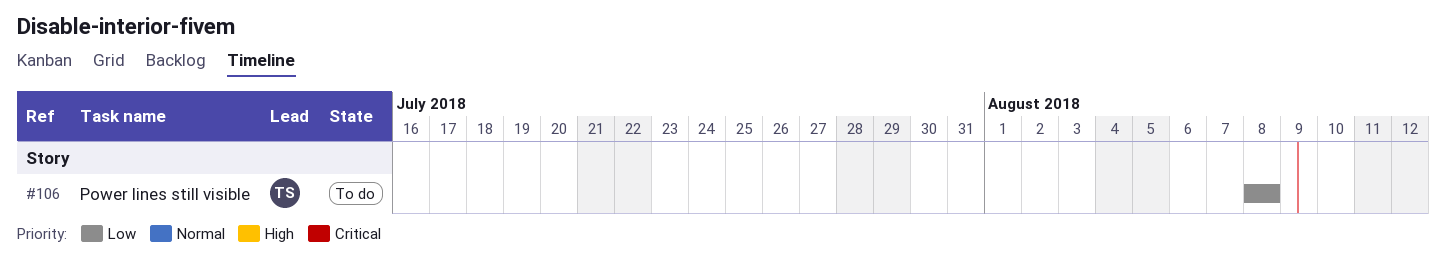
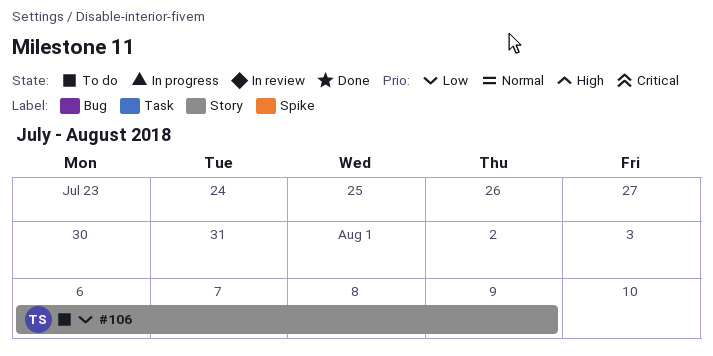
#106, start: Aug 8 -> Aug 6
#106, due: Aug 8 -> Aug 9

